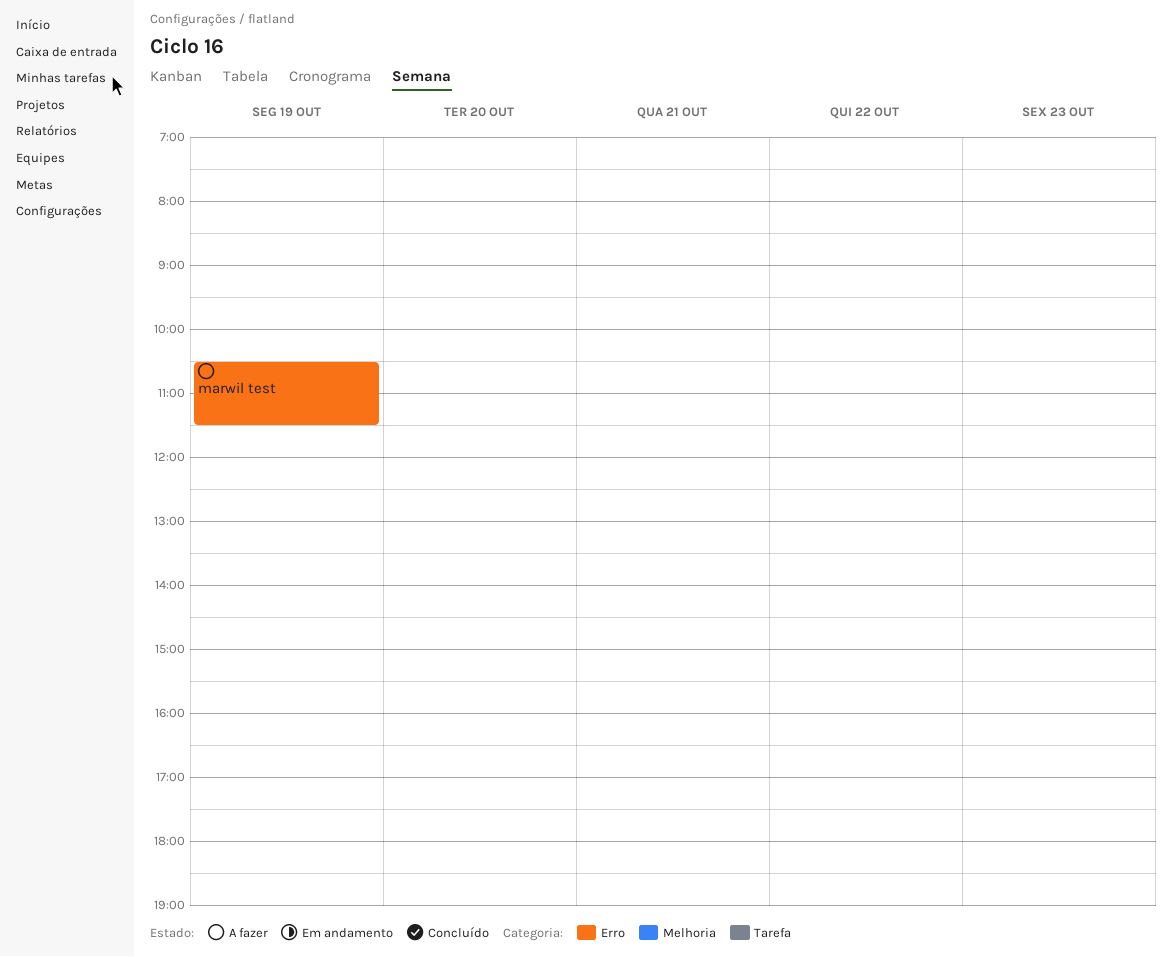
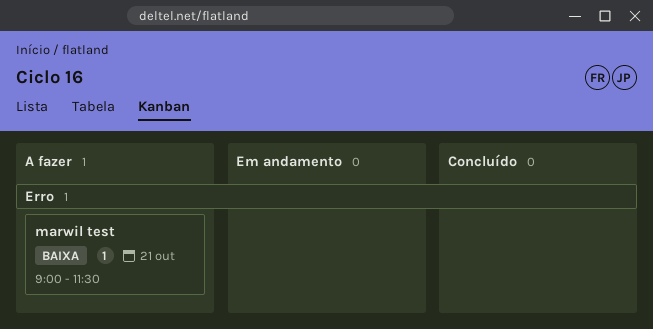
marwil test, day: Oct 19 -> Oct 21
marwil test, begins: 10:30 -> 09:00

